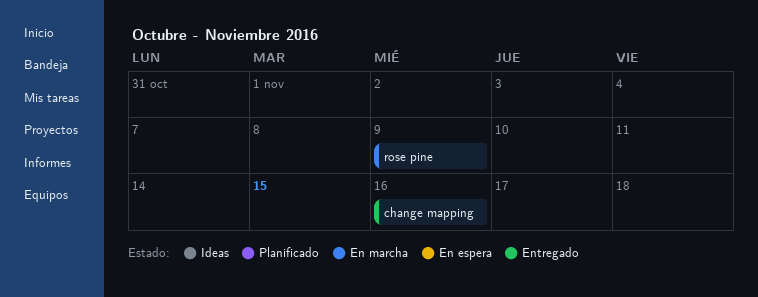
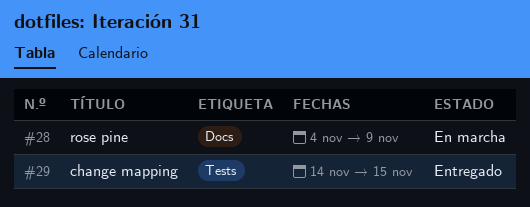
change mapping, due: Nov 16 -> Nov 15

